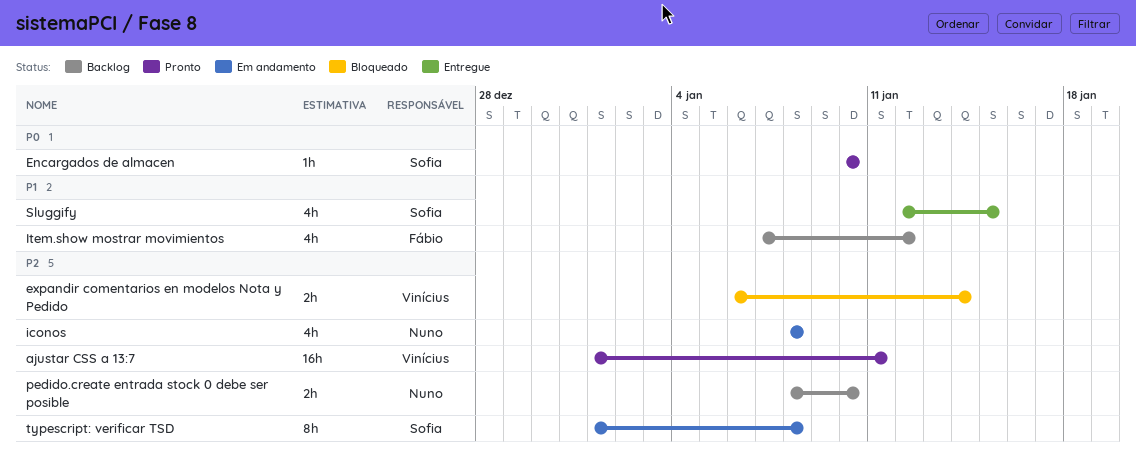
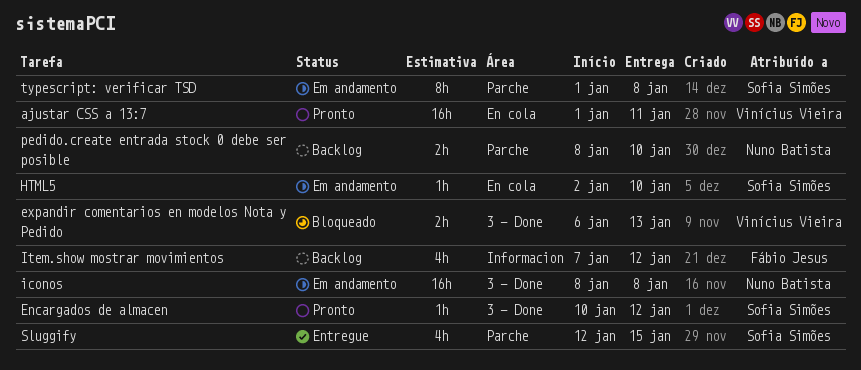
Encargados de almacen, due: Jan 10 -> Jan 12
expandir comentarios en modelos Nota y Pedido, due: Jan 14 -> Jan 13
HTML5: none -> present
iconos, estimate: 4h -> 16h

